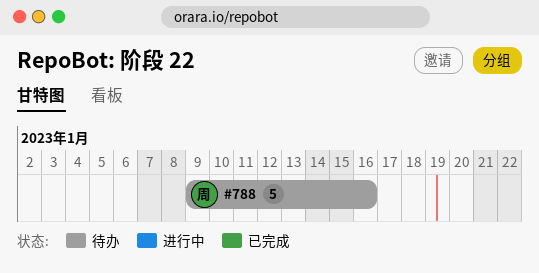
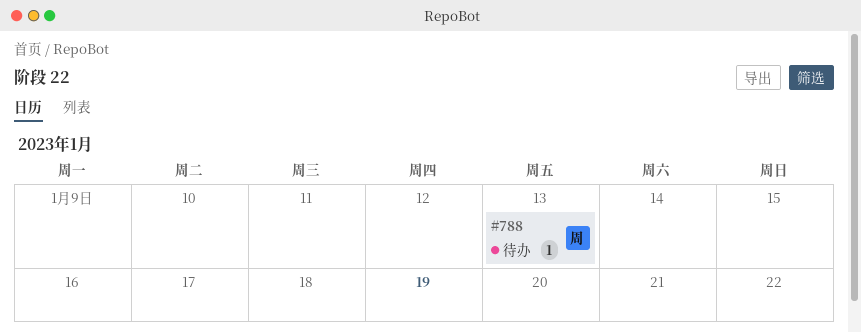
#788, estimate: 5 -> 1
#788, due: Jan 16 -> Jan 13

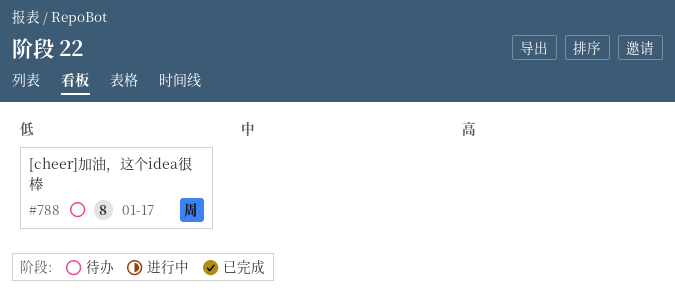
#788, estimate: 1 -> 8
#788, due: Jan 13 -> Jan 17

